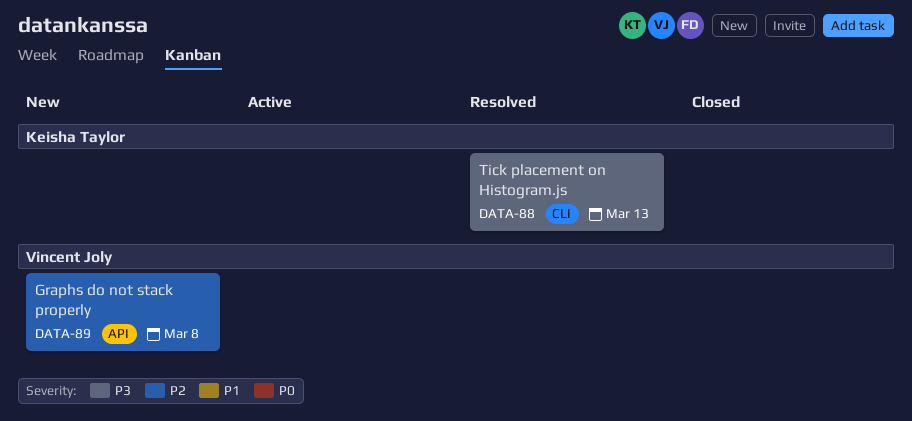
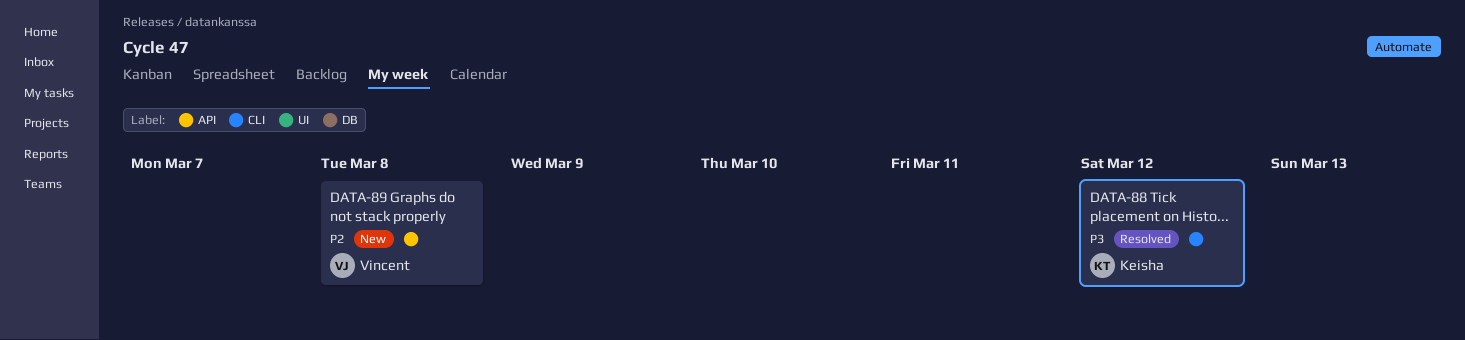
DATA-88, due: Mar 13 -> Mar 12

